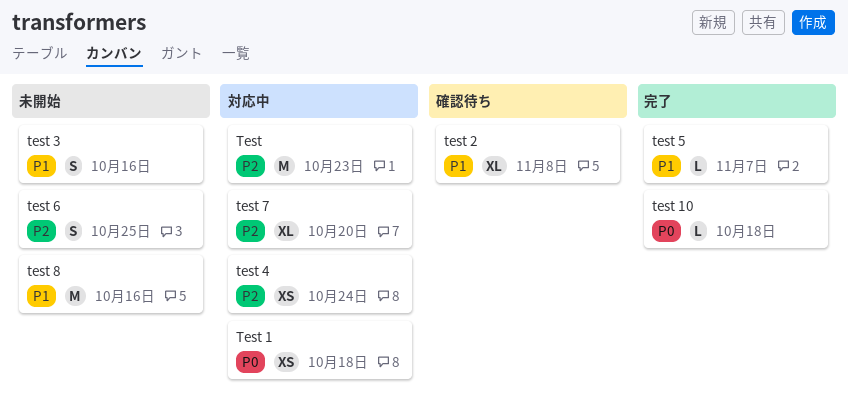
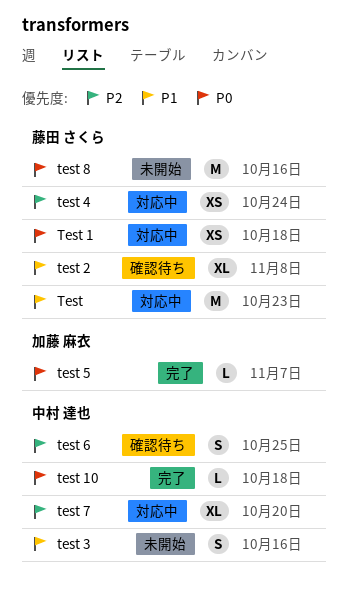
Test, priority: P2 -> P1
test 5, priority: P1 -> P0
test 6, status: 未開始 -> 確認待ち
test 8, priority: P1 -> P0

